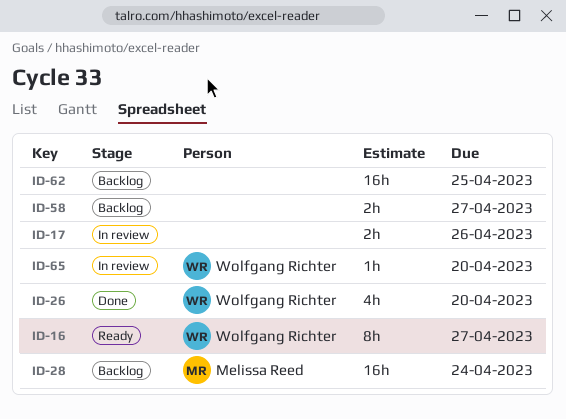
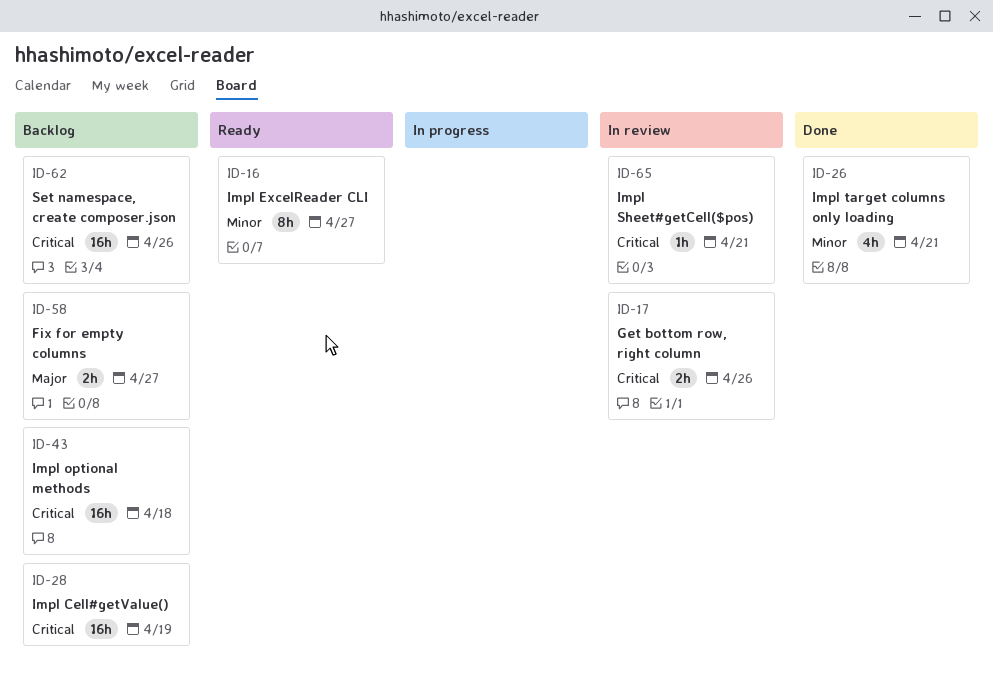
ID-26, due: Apr 20 -> Apr 21
ID-28, due: Apr 24 -> Apr 19
ID-43: none -> present
ID-62, due: Apr 25 -> Apr 26
ID-65, due: Apr 20 -> Apr 21

